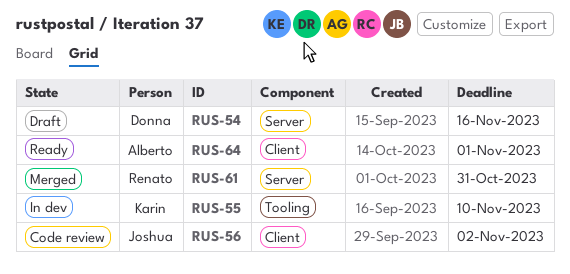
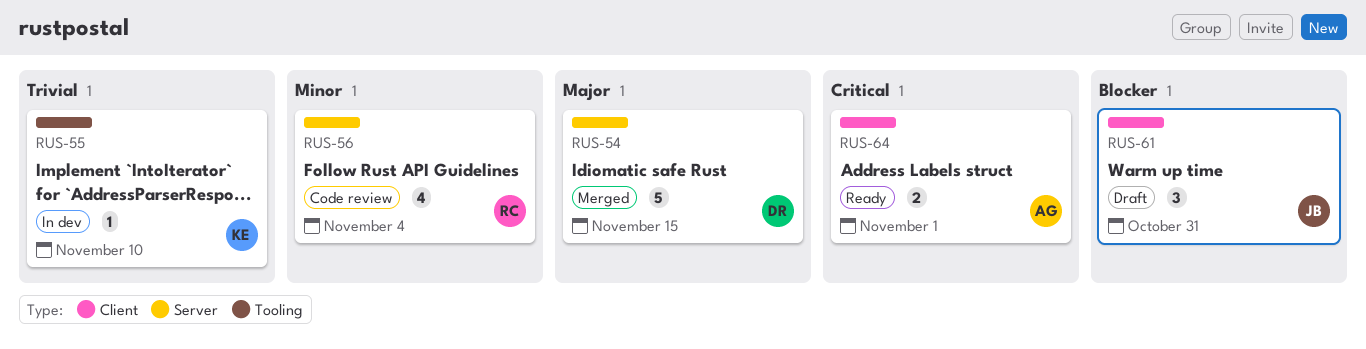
RUS-54, status: Draft -> Merged
RUS-54, due: Nov 16 -> Nov 15
RUS-56, owner: Joshua -> Renato
RUS-56, label: Client -> Server
RUS-56, due: Nov 2 -> Nov 4
RUS-61, status: Merged -> Draft
RUS-61, owner: Renato -> Joshua
RUS-61, label: Server -> Client

